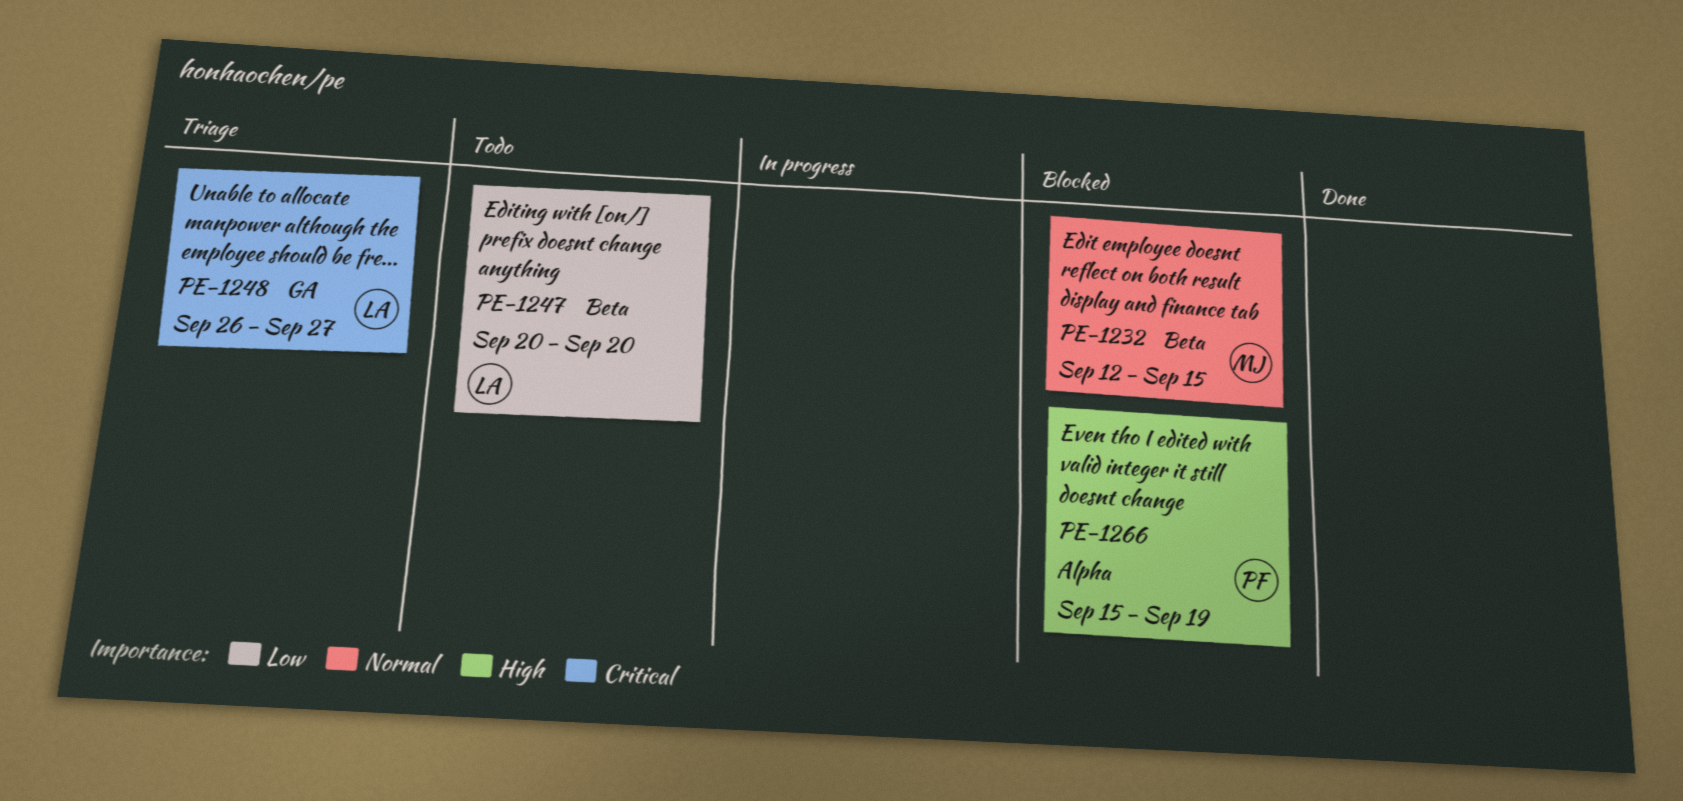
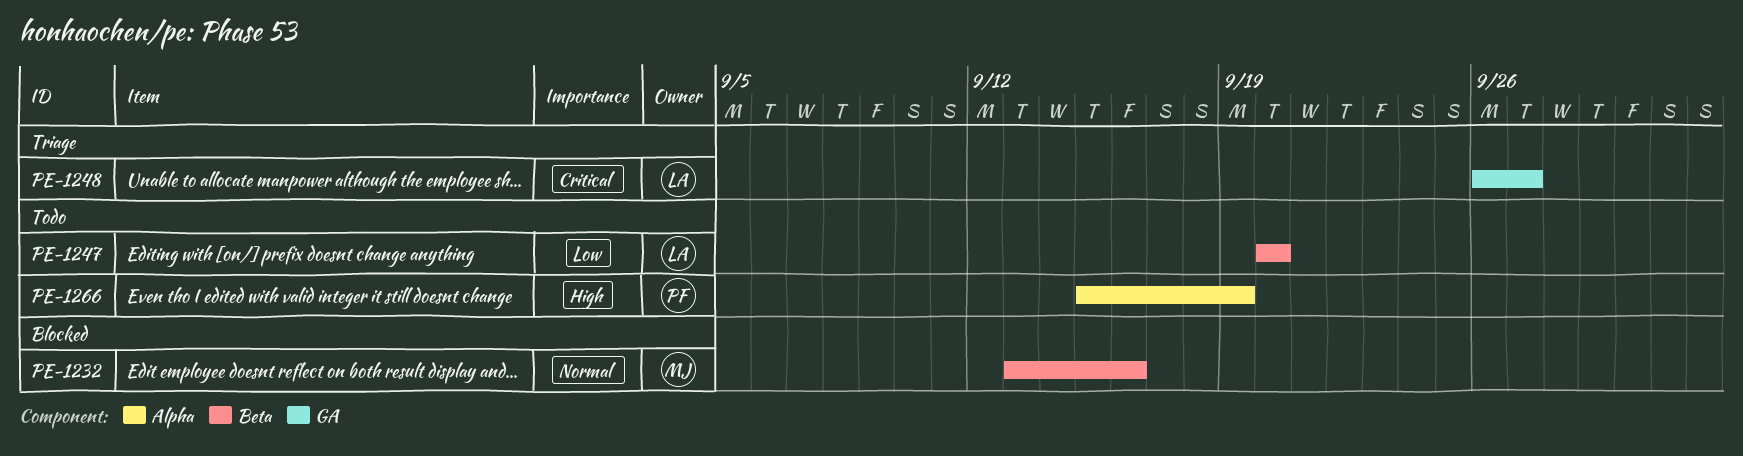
PE-1232, start: Sep 12 -> Sep 13
PE-1232, due: Sep 15 -> Sep 16
PE-1266, status: Blocked -> Todo

